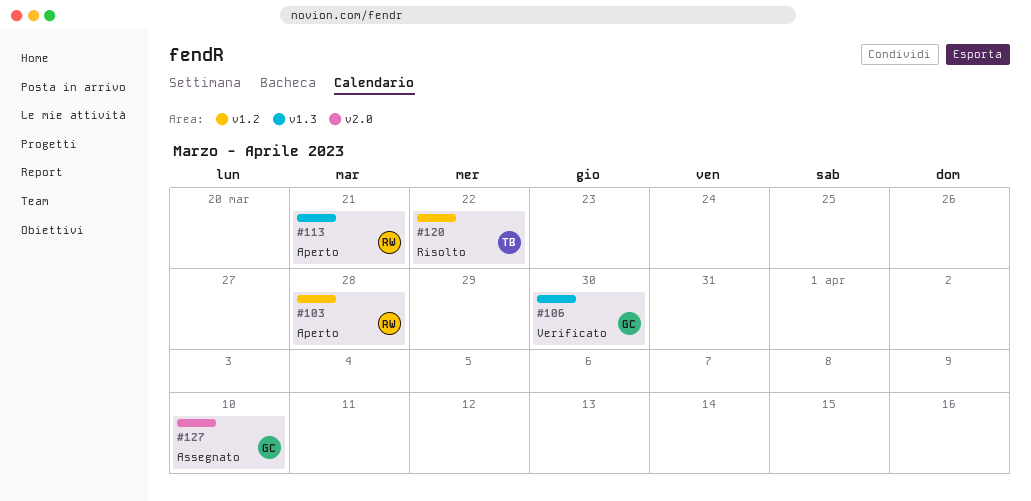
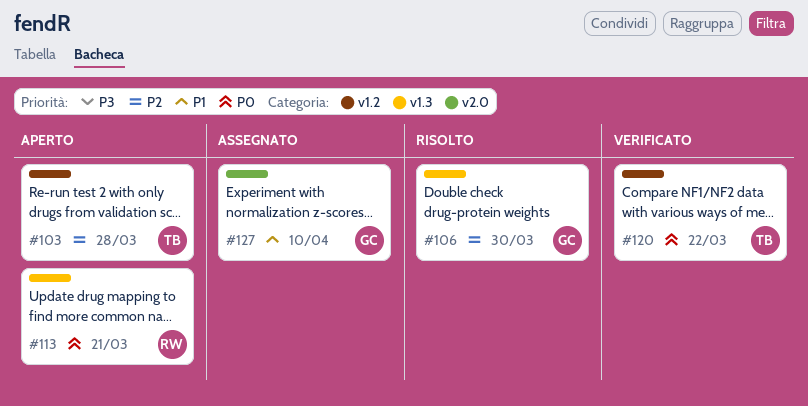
#103, owner: RW -> TB
#106, status: Verificato -> Risolto
#120, status: Risolto -> Verificato

